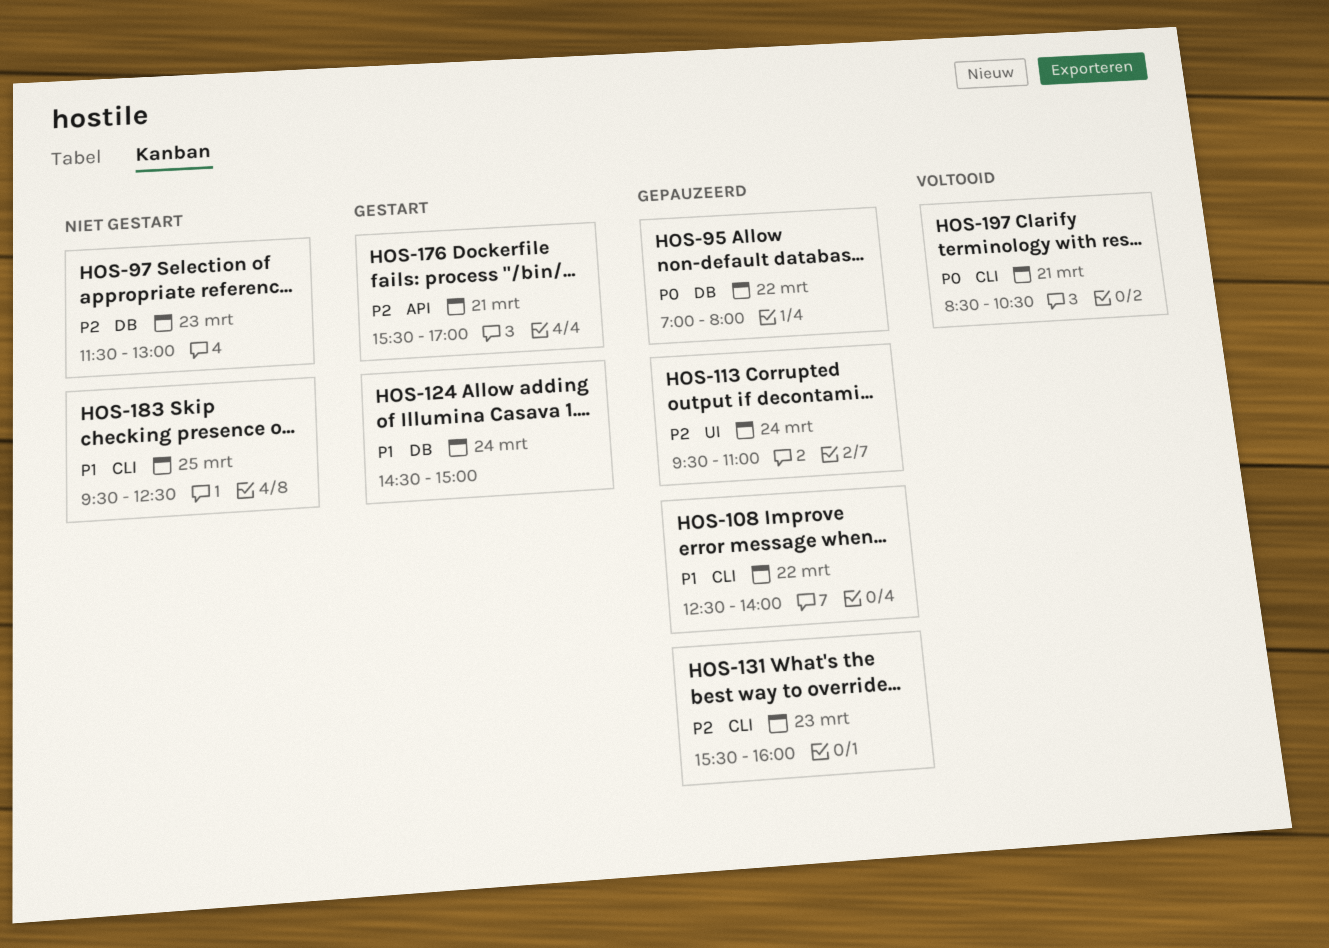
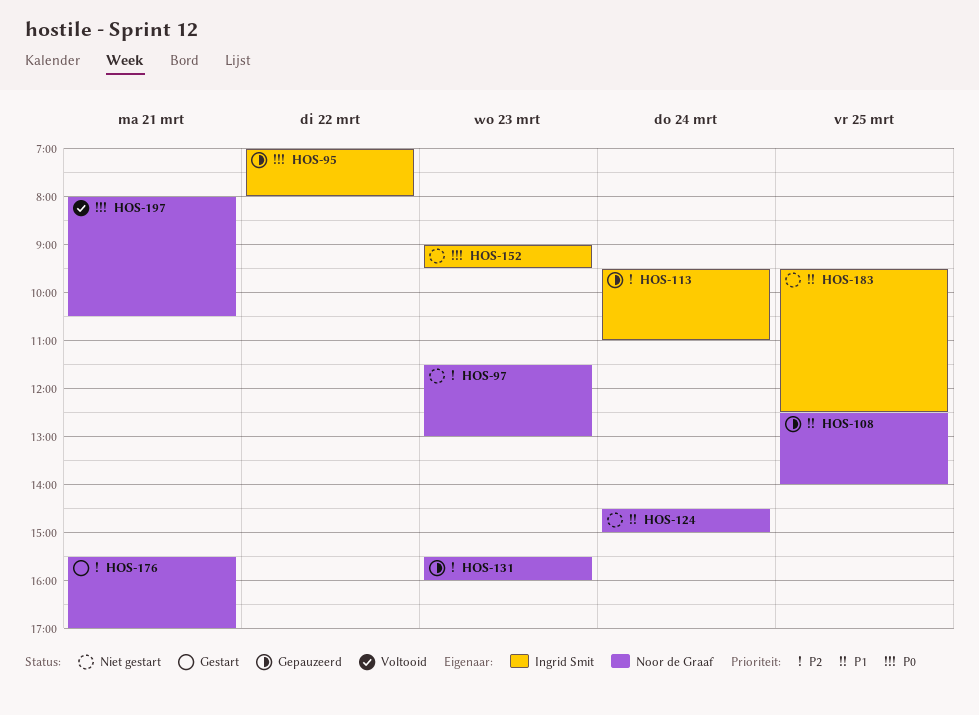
HOS-108, day: Mar 22 -> Mar 25
HOS-124, status: Gestart -> Niet gestart
HOS-152: none -> present
HOS-197, begins: 08:30 -> 08:00

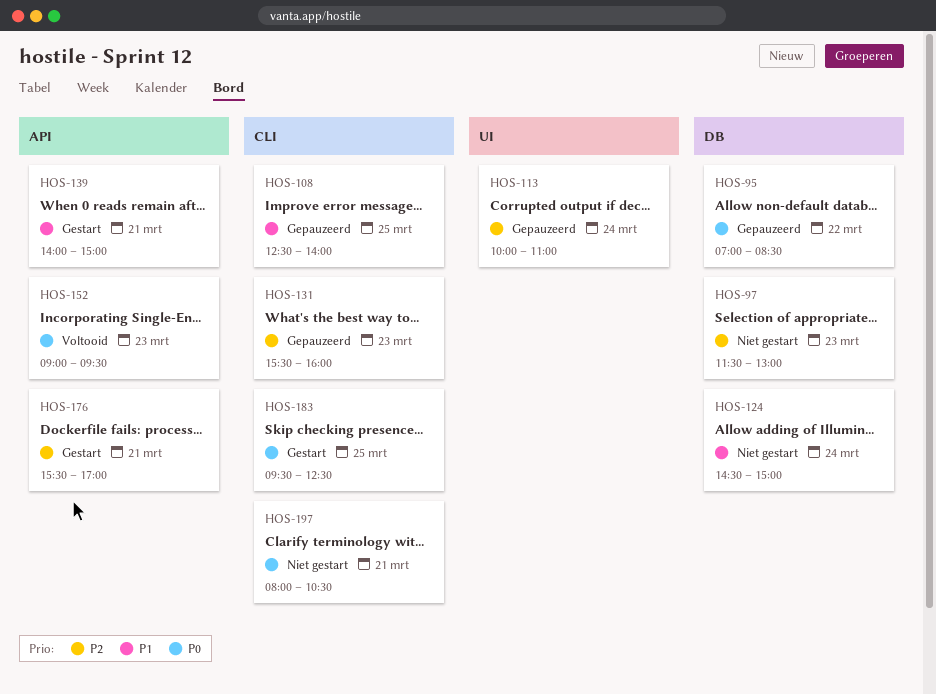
HOS-95, ends: 08:00 -> 08:30
HOS-113, begins: 09:30 -> 10:00
HOS-139: none -> present
HOS-152, status: Niet gestart -> Voltooid
HOS-183, status: Niet gestart -> Gestart
HOS-183, priority: P1 -> P0
HOS-197, status: Voltooid -> Niet gestart

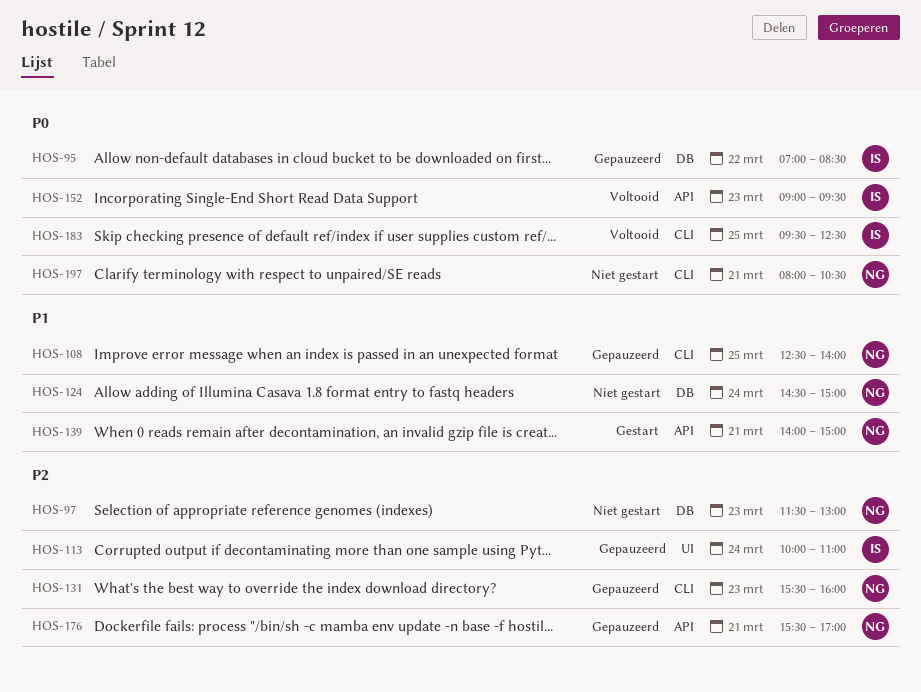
HOS-176, status: Gestart -> Gepauzeerd
HOS-183, status: Gestart -> Voltooid

